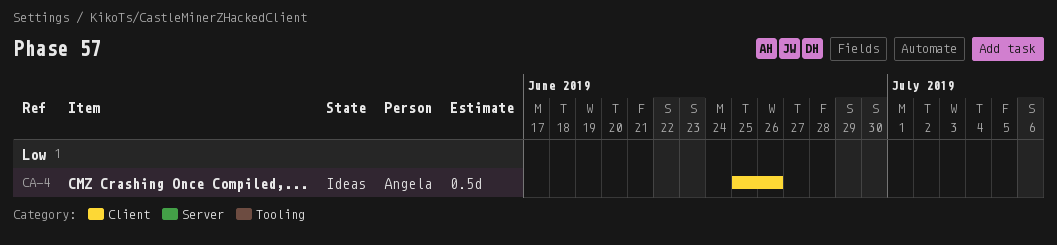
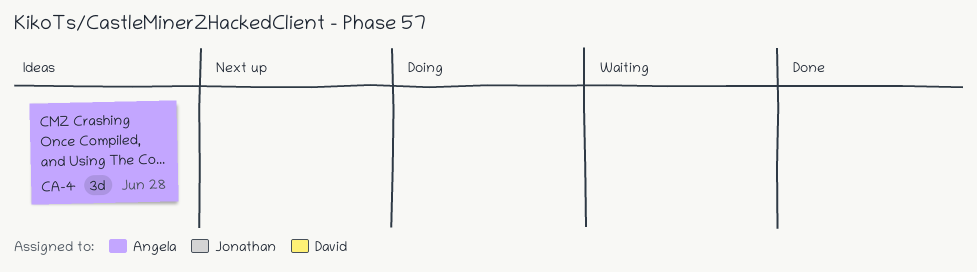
CA-4, estimate: 0.5d -> 3d
CA-4, due: Jun 26 -> Jun 28

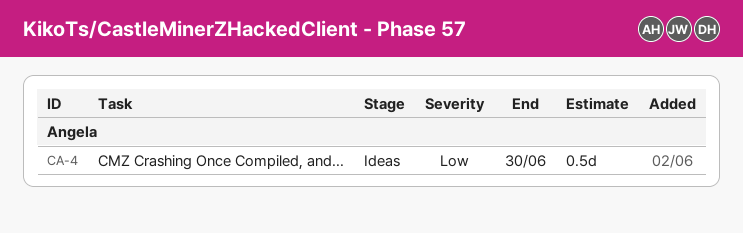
CA-4, estimate: 3d -> 0.5d
CA-4, due: Jun 28 -> Jun 30

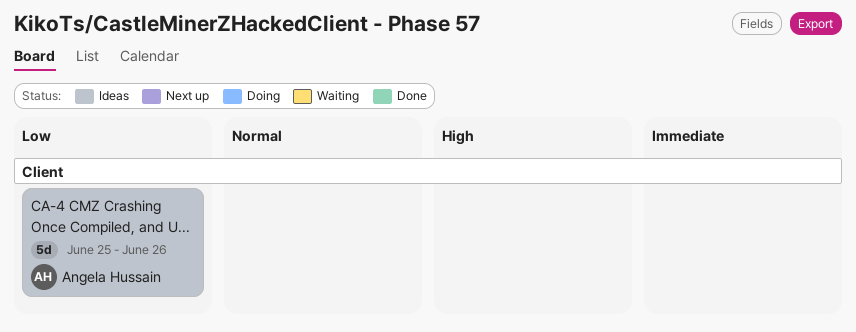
CA-4, estimate: 0.5d -> 5d
CA-4, due: Jun 30 -> Jun 26

